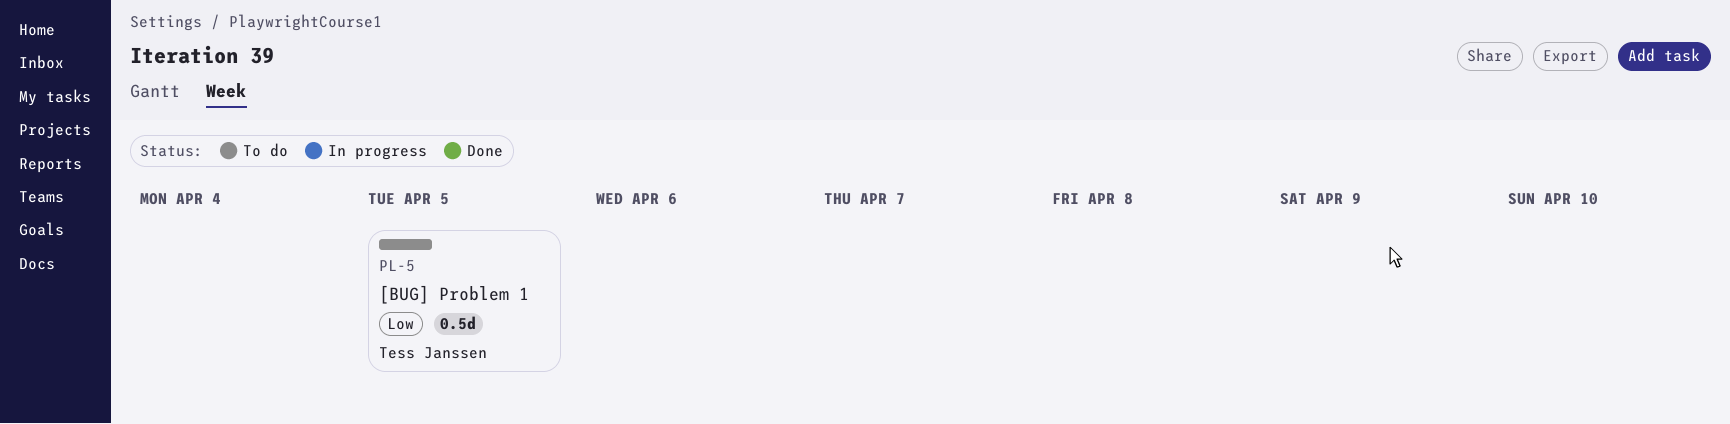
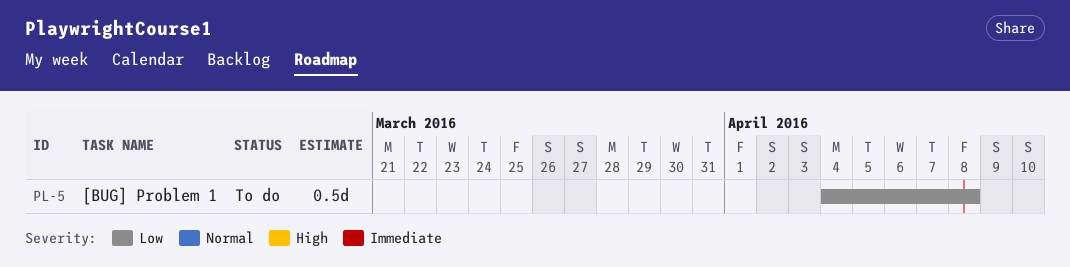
PL-5, due: Apr 5 -> Apr 8

